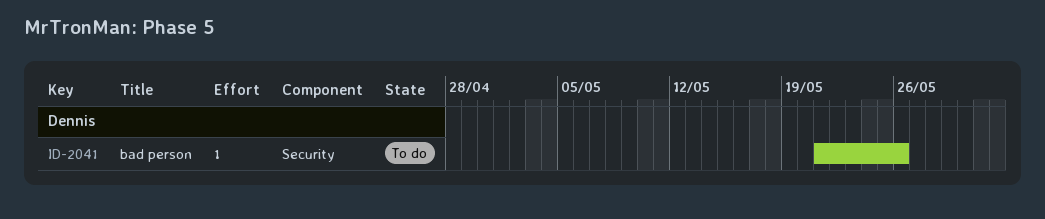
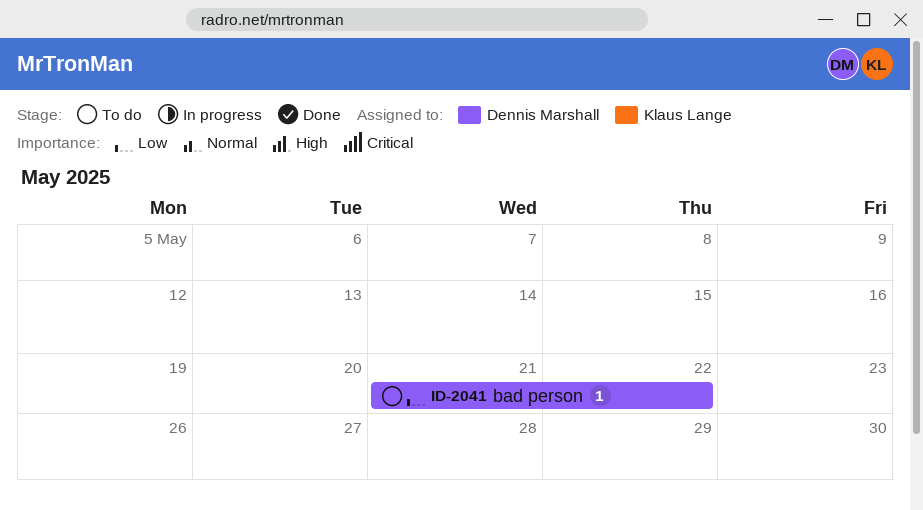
ID-2041, due: May 26 -> May 22

